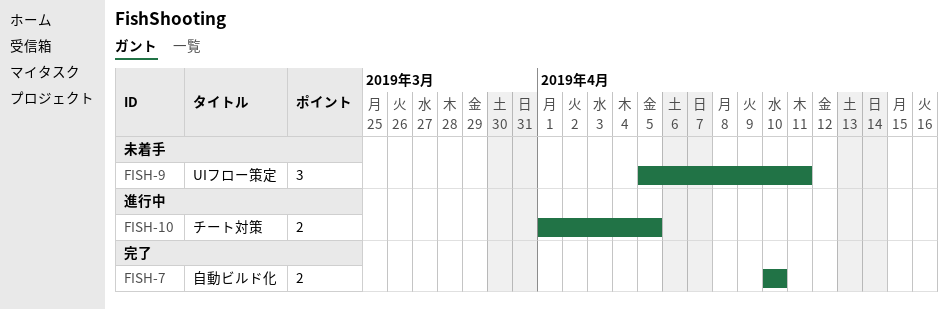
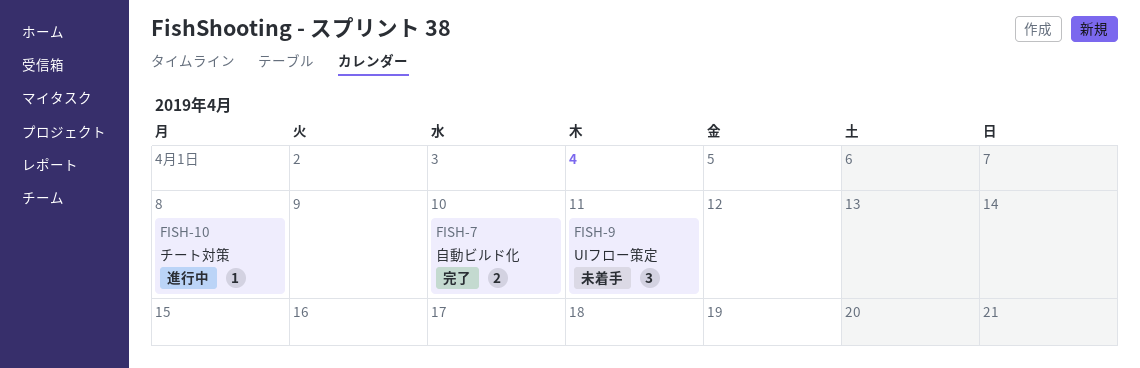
FISH-10, estimate: 2 -> 1
FISH-10, due: Apr 5 -> Apr 8

